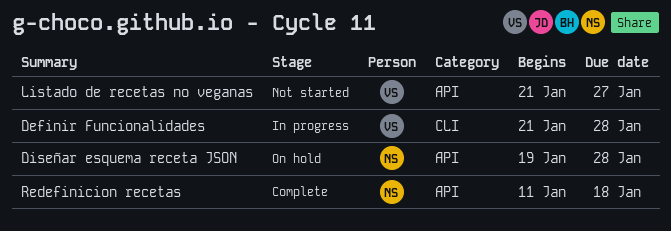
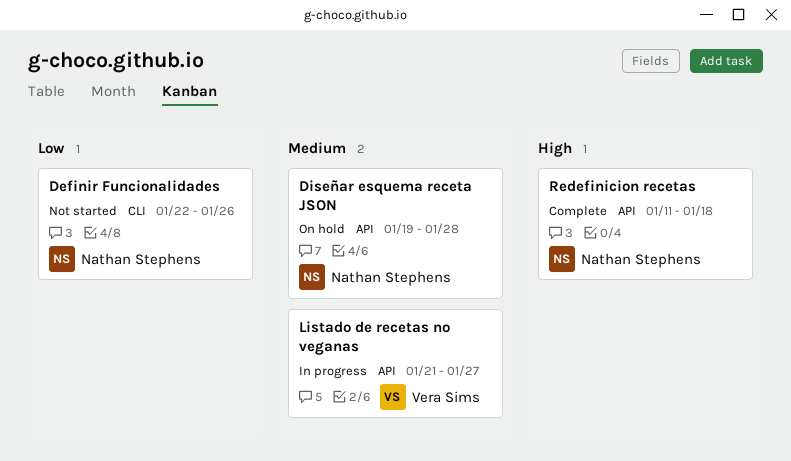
Definir Funcionalidades, status: In progress -> Not started
Definir Funcionalidades, owner: Vera Sims -> Nathan Stephens
Definir Funcionalidades, start: Jan 21 -> Jan 22
Definir Funcionalidades, due: Jan 28 -> Jan 26
Listado de recetas no veganas, status: Not started -> In progress

